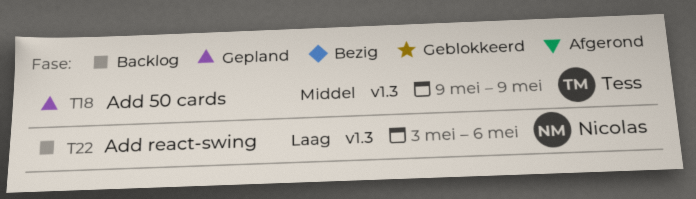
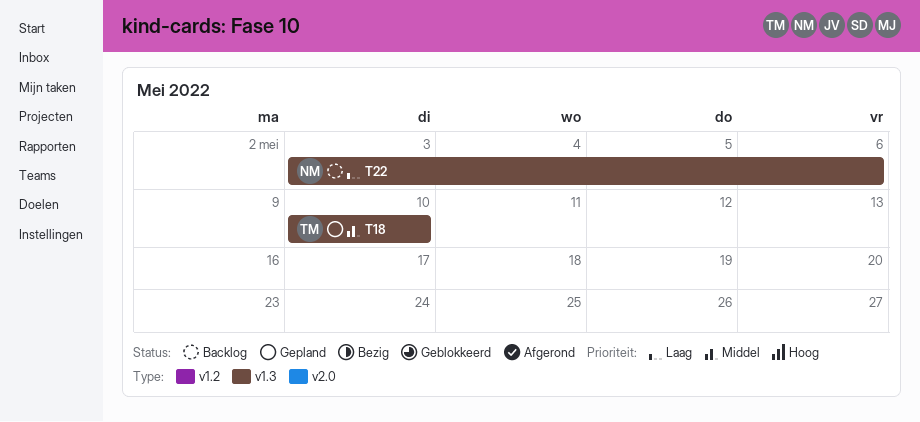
T18, start: May 9 -> May 10
T18, due: May 9 -> May 10

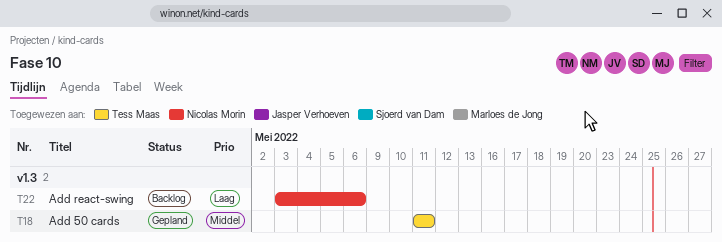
T18, start: May 10 -> May 11
T18, due: May 10 -> May 11

